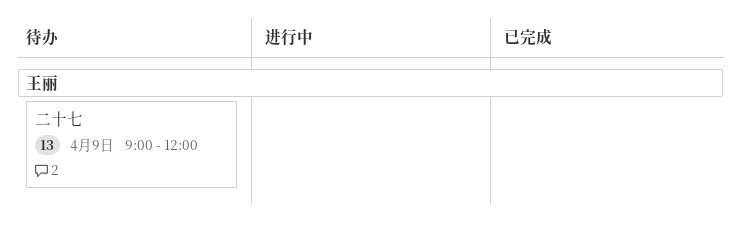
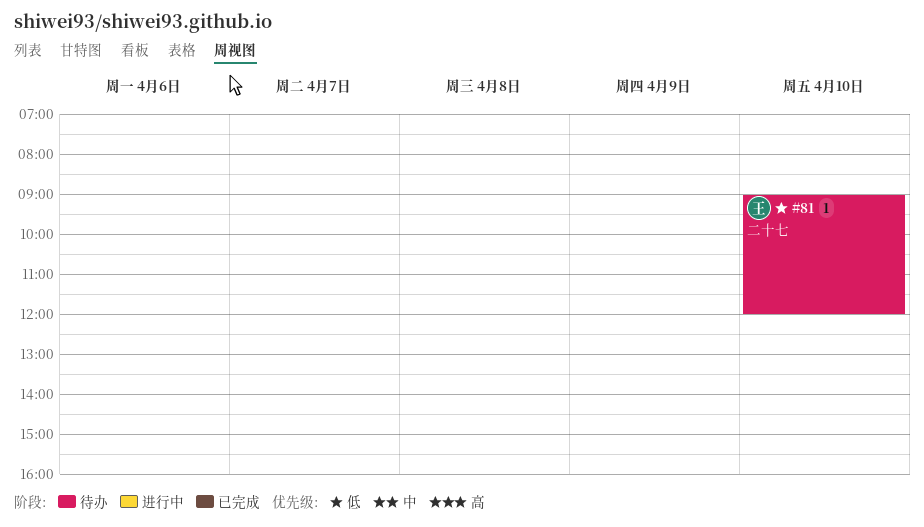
二十七, estimate: 13 -> 1
二十七, day: Apr 9 -> Apr 10

